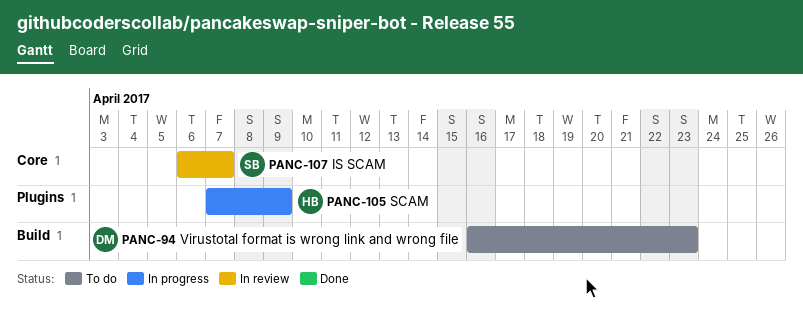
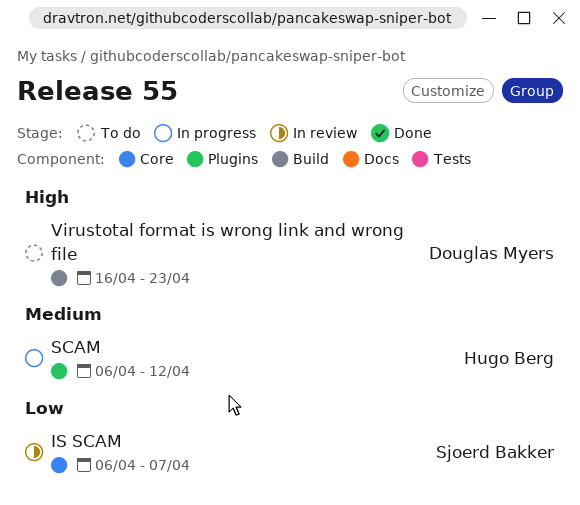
SCAM, start: Apr 7 -> Apr 6
SCAM, due: Apr 9 -> Apr 12

